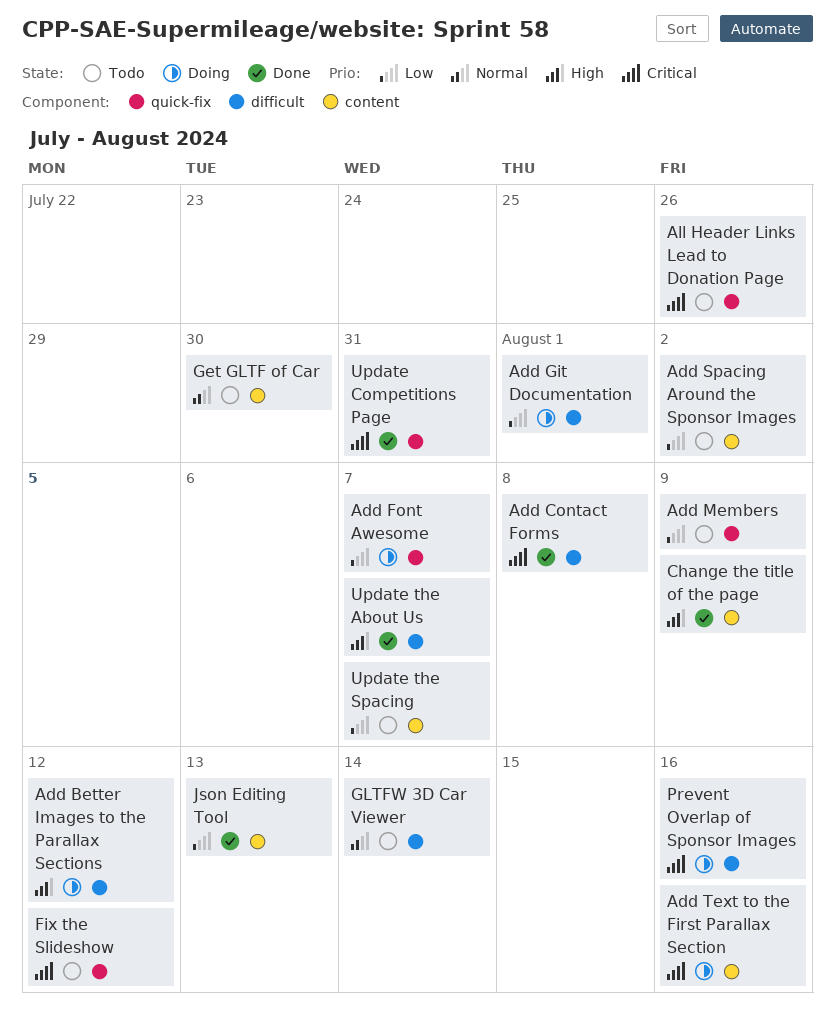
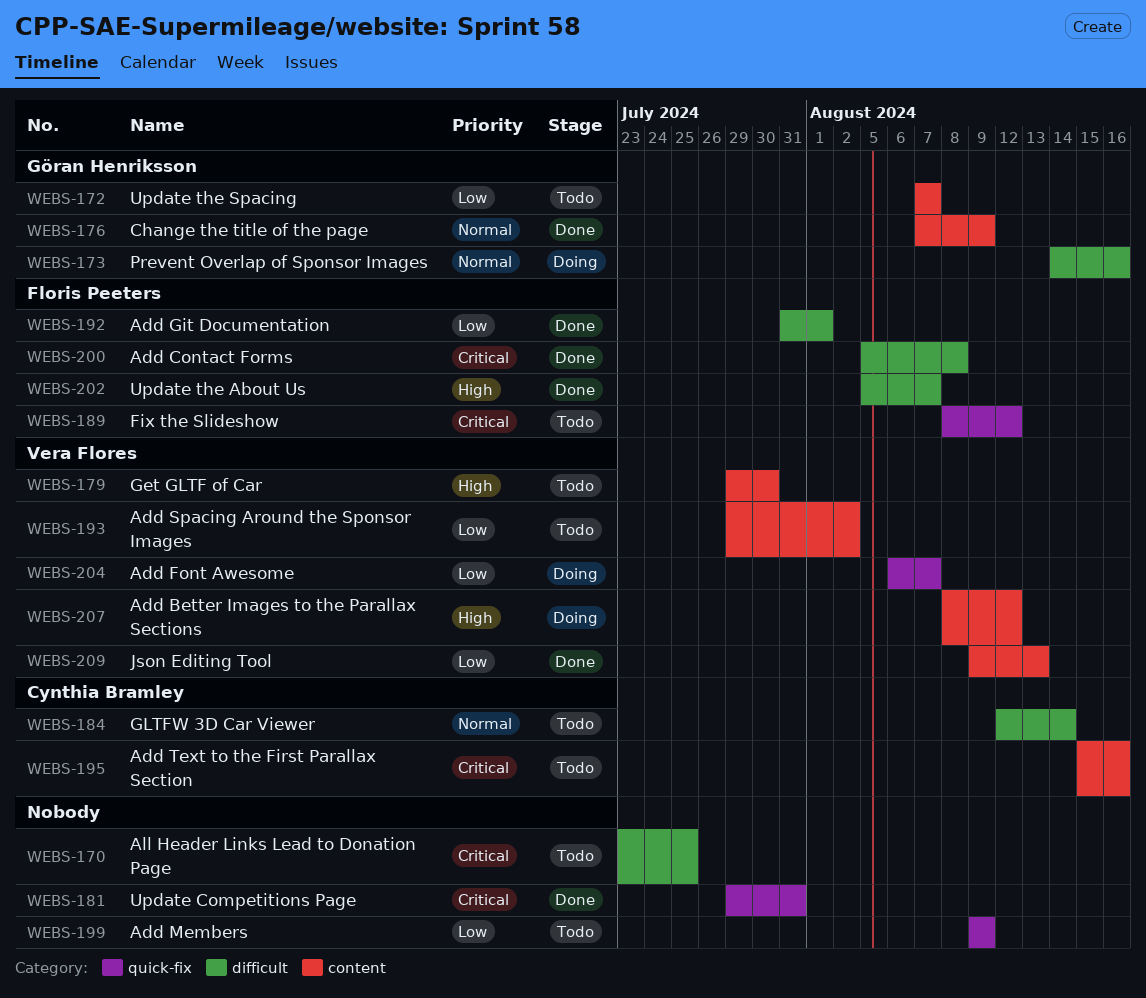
Add Better Images to the Parallax Sections, label: difficult -> content
Add Git Documentation, status: Doing -> Done
Add Text to the First Parallax Section, status: Doing -> Todo
All Header Links Lead to Donation Page, label: quick-fix -> difficult
All Header Links Lead to Donation Page, due: Jul 26 -> Jul 25
Change the title of the page, priority: High -> Normal
Get GLTF of Car, priority: Normal -> High
Prevent Overlap of Sponsor Images, priority: Critical -> Normal

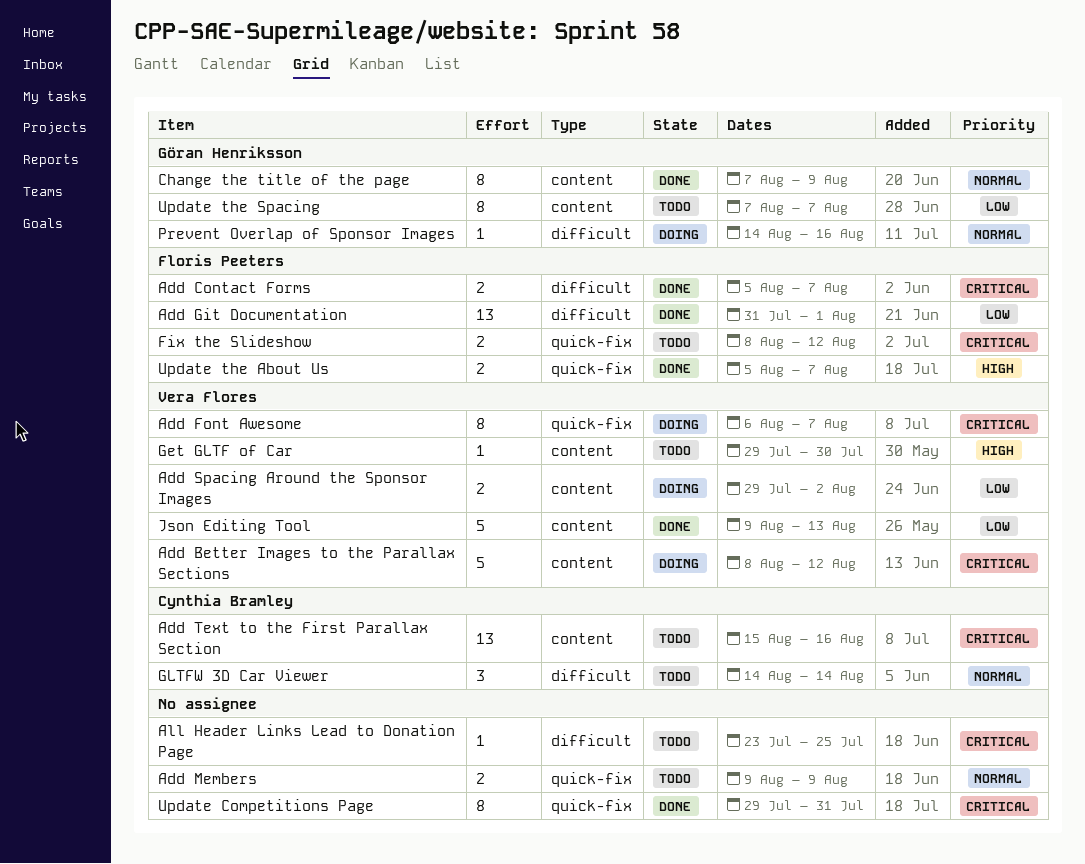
Add Better Images to the Parallax Sections, priority: High -> Critical
Add Contact Forms, due: Aug 8 -> Aug 7
Add Font Awesome, priority: Low -> Critical
Add Members, priority: Low -> Normal
Add Spacing Around the Sponsor Images, status: Todo -> Doing
GLTFW 3D Car Viewer, start: Aug 12 -> Aug 14
Update the About Us, label: difficult -> quick-fix

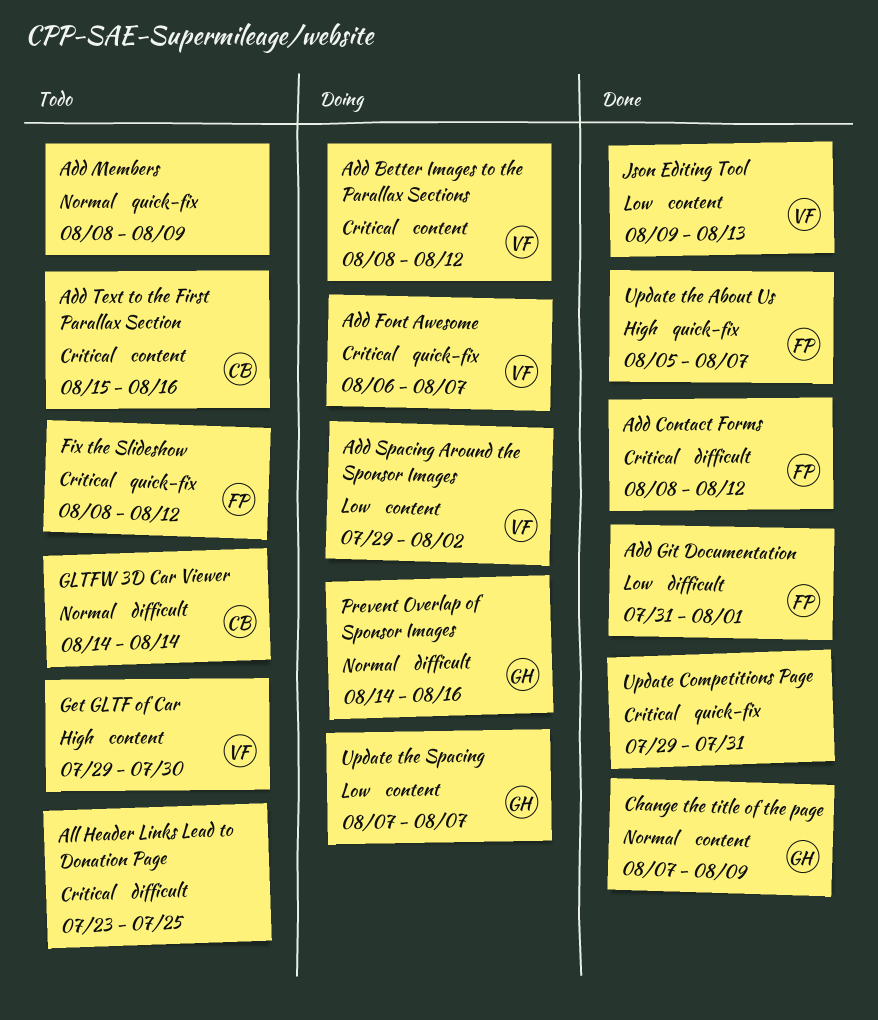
Add Contact Forms, start: Aug 5 -> Aug 8
Add Contact Forms, due: Aug 7 -> Aug 12
Add Members, start: Aug 9 -> Aug 8
Update the Spacing, status: Todo -> Doing

